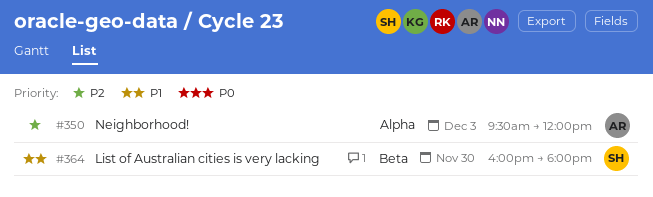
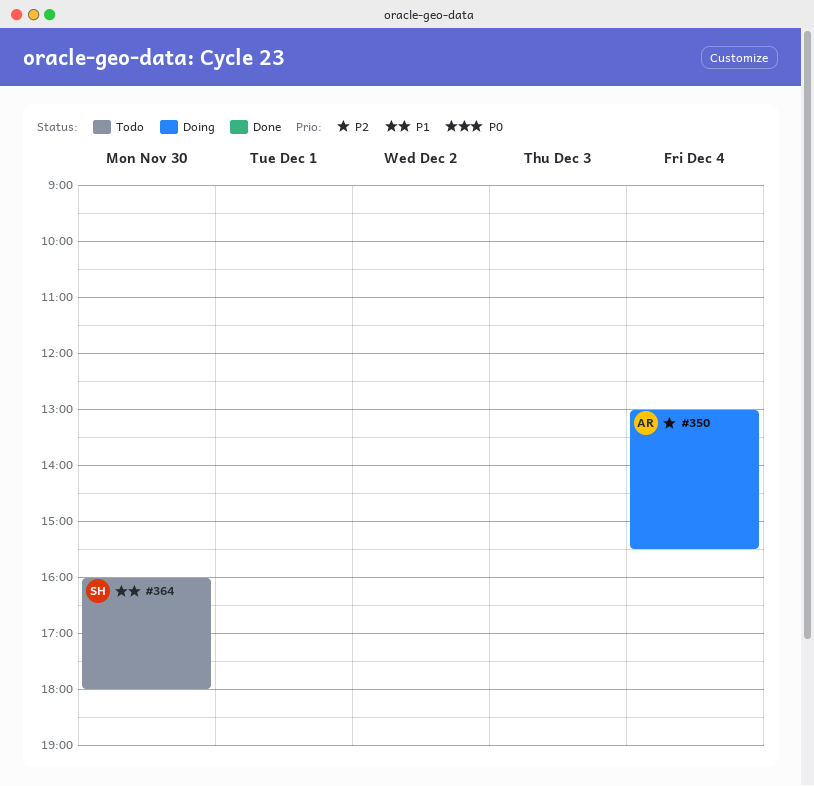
#350, day: Dec 3 -> Dec 4
#350, begins: 09:30 -> 13:00
#350, ends: 12:00 -> 15:30

